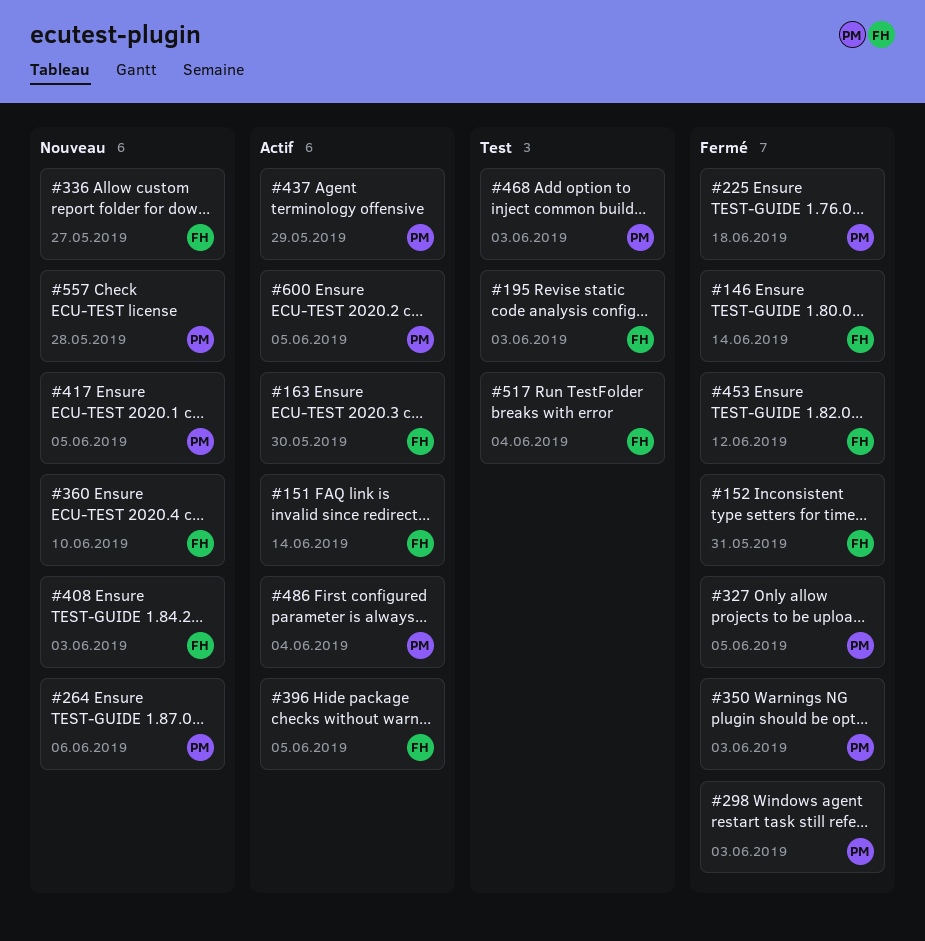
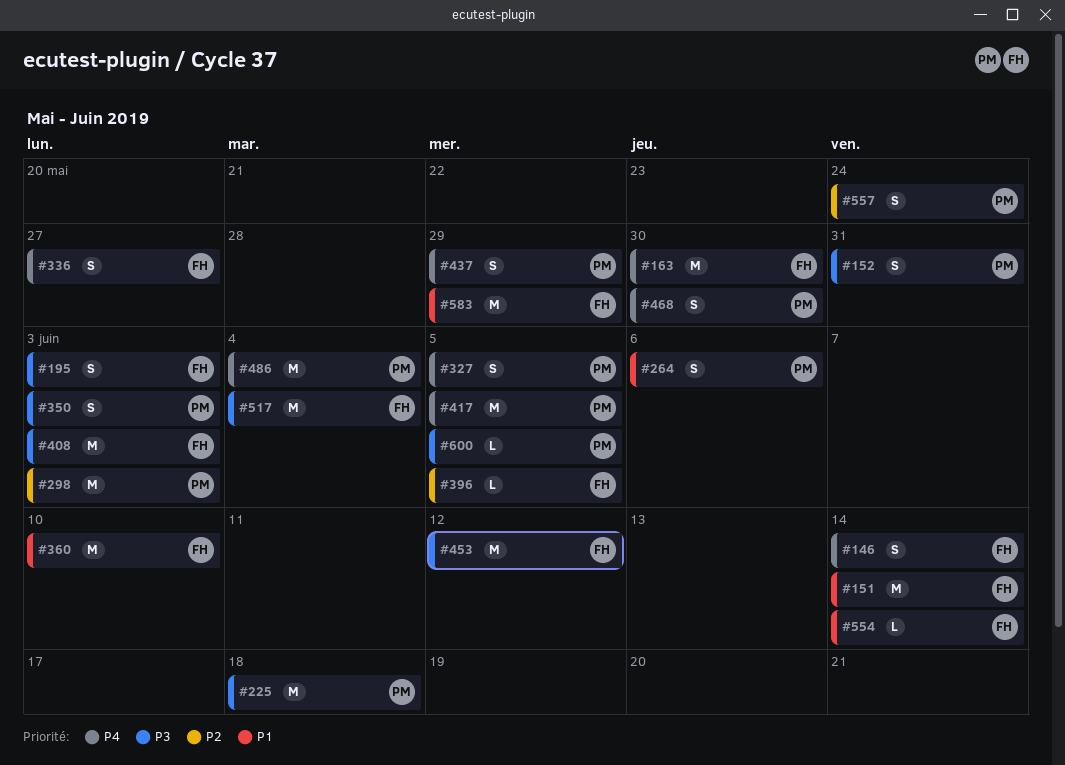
#152, owner: FH -> PM
#468, due: Jun 3 -> May 30
#554: none -> present
#557, due: May 28 -> May 24
#583: none -> present

